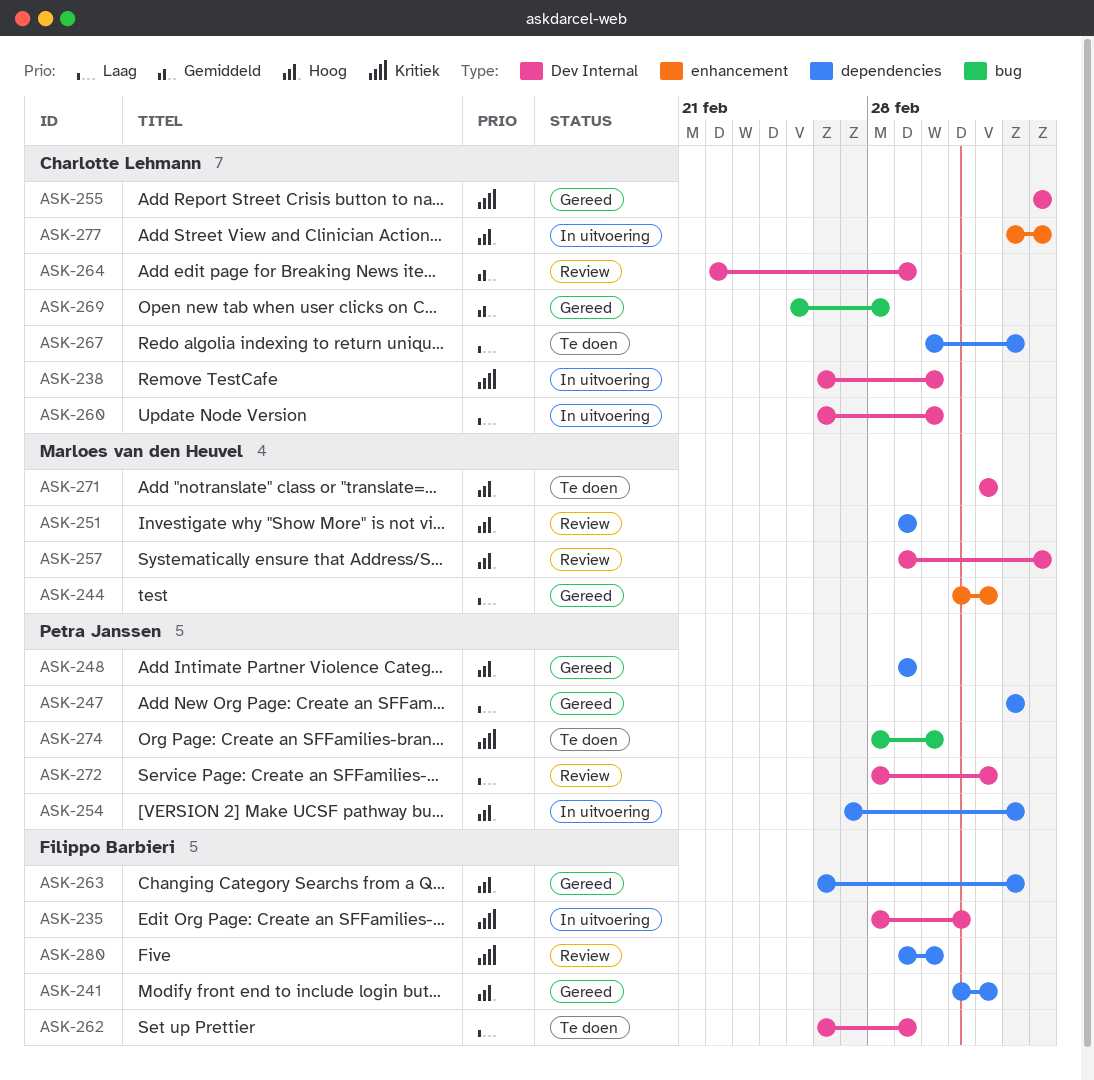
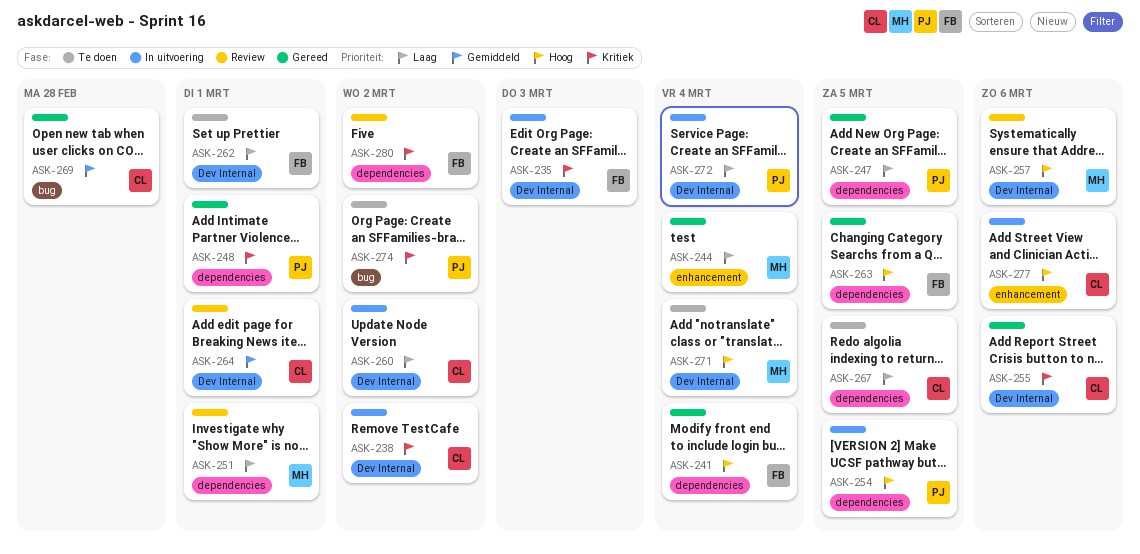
ASK-248, priority: Hoog -> Kritiek
ASK-251, priority: Hoog -> Laag
ASK-272, status: Review -> In uitvoering

